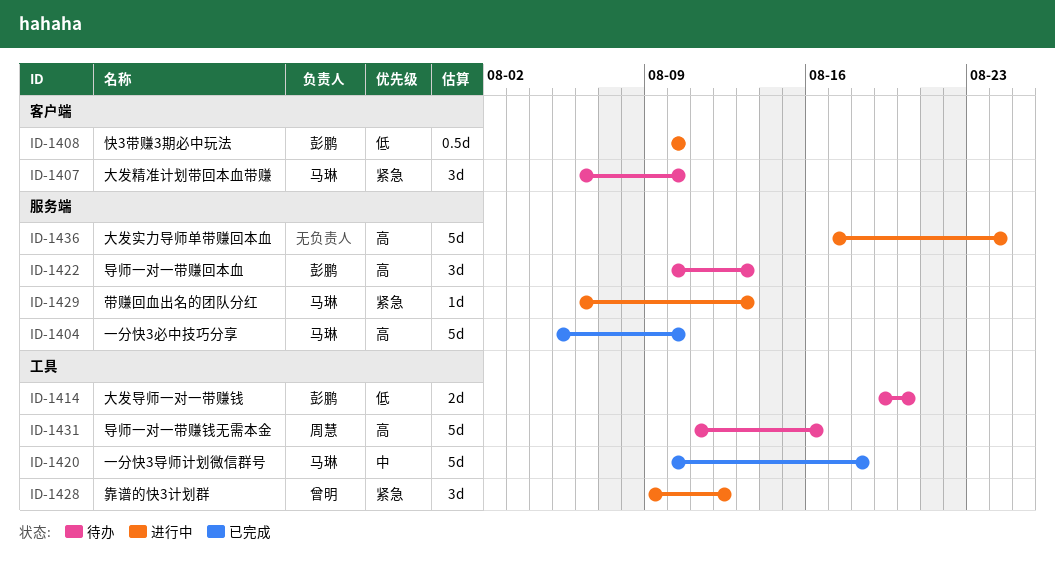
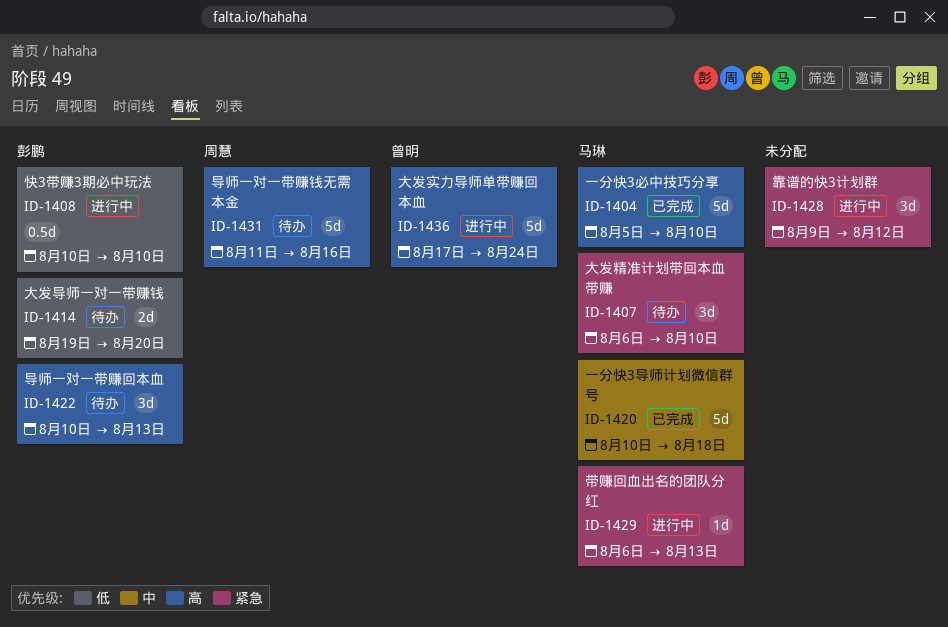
ID-1428, owner: 曾明 -> none
ID-1436, owner: none -> 曾明

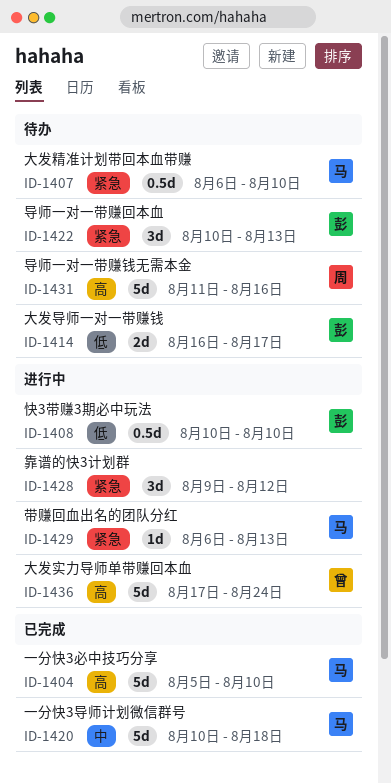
ID-1407, estimate: 3d -> 0.5d
ID-1414, start: Aug 19 -> Aug 16
ID-1414, due: Aug 20 -> Aug 17
ID-1422, priority: 高 -> 紧急

